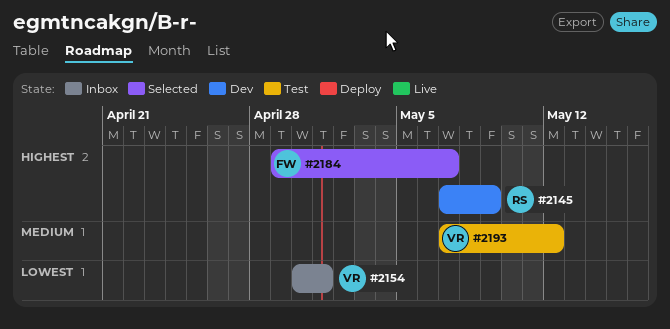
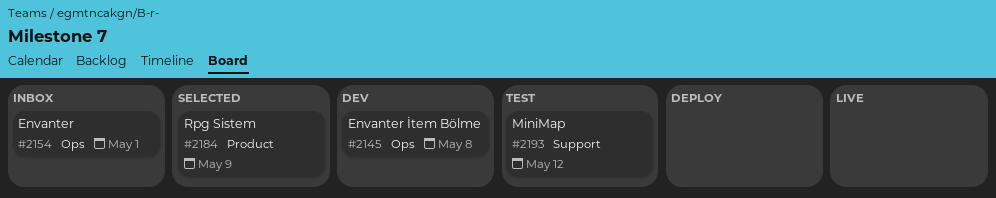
#2145, due: May 9 -> May 8
#2184, due: May 7 -> May 9

